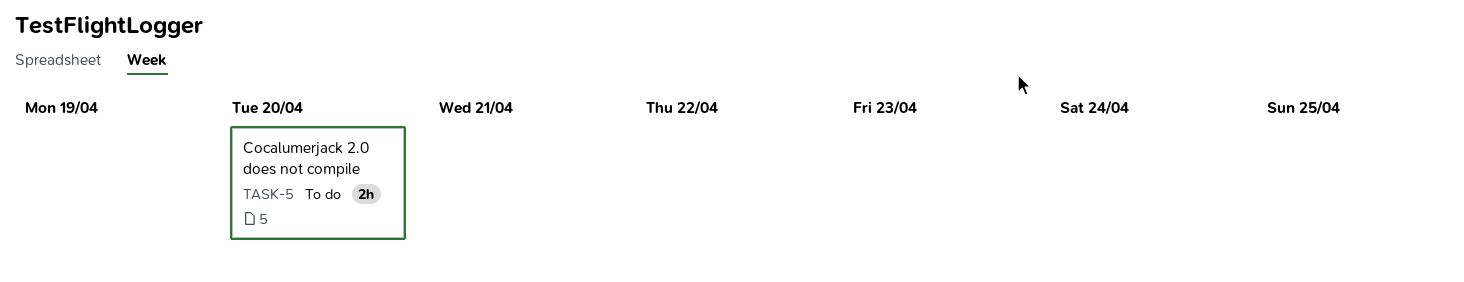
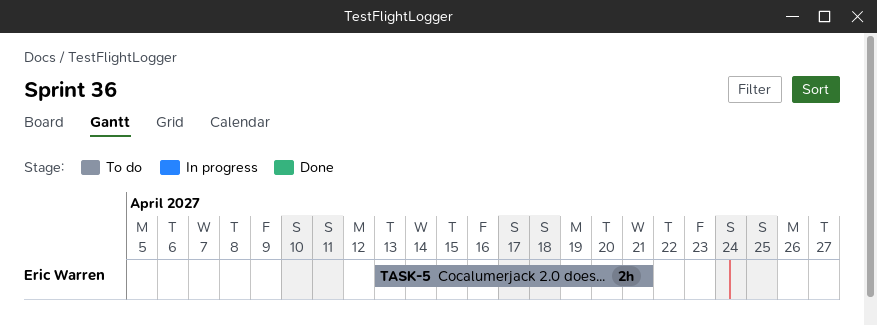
TASK-5, due: Apr 20 -> Apr 21

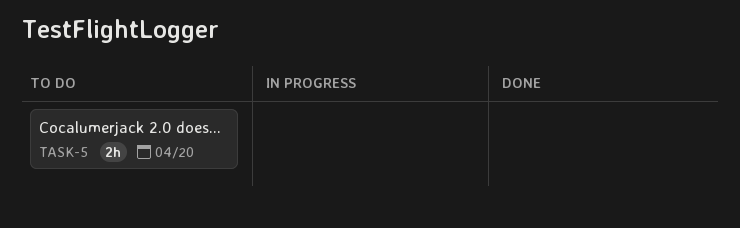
TASK-5, due: Apr 21 -> Apr 20

